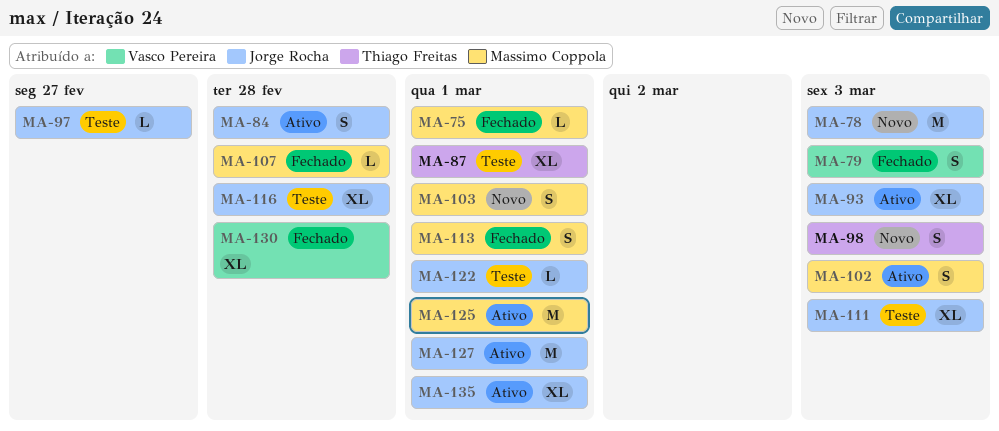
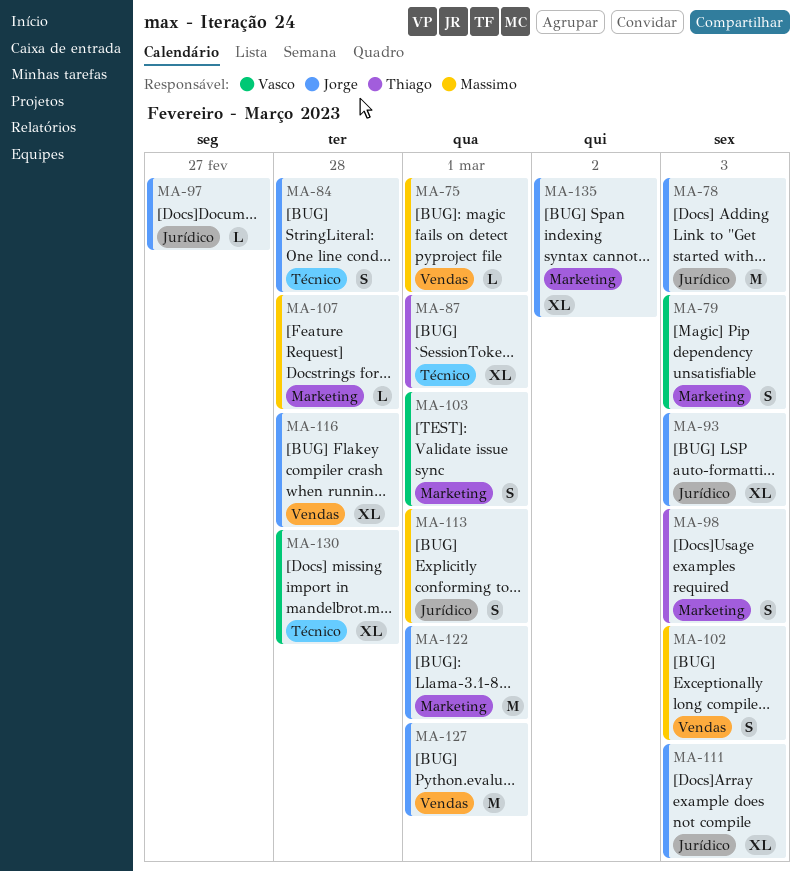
MA-103, owner: Massimo Coppola -> Vasco Pereira
MA-122, estimate: L -> M
MA-125: present -> none
MA-135, due: Mar 1 -> Mar 2

